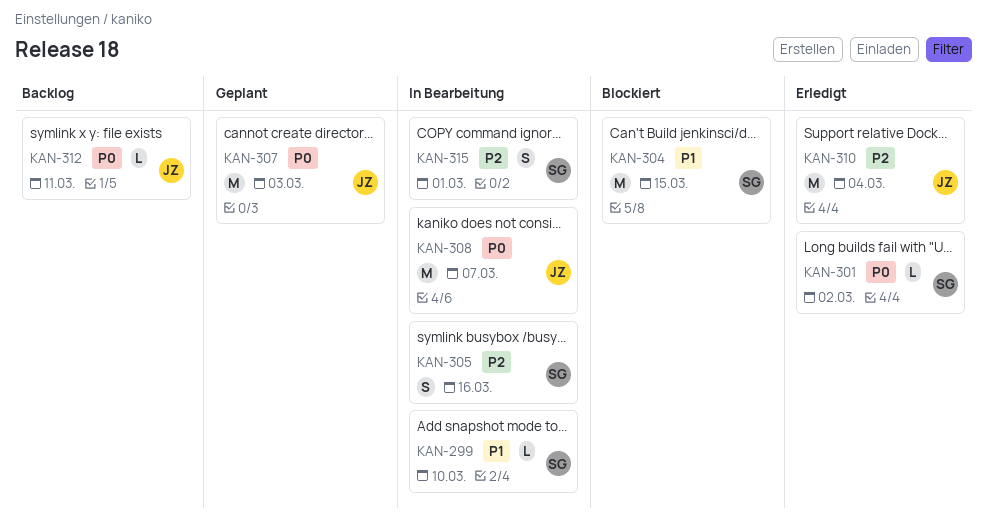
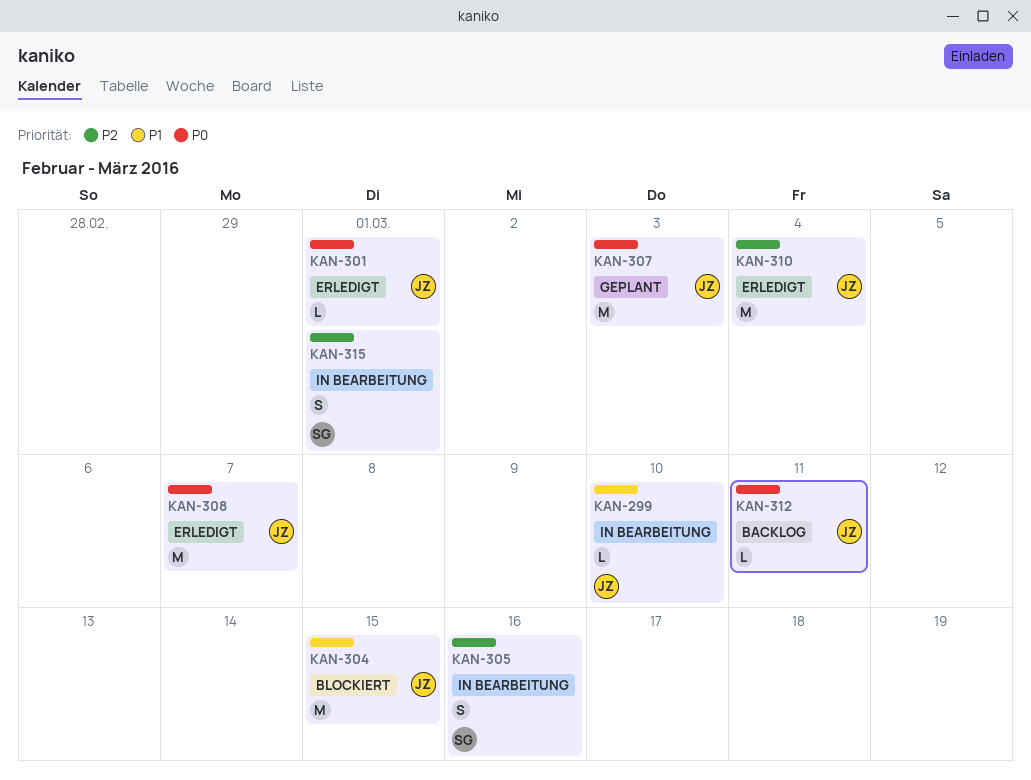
KAN-299, owner: SG -> JZ
KAN-301, owner: SG -> JZ
KAN-301, due: Mar 2 -> Mar 1
KAN-304, owner: SG -> JZ
KAN-308, status: In Bearbeitung -> Erledigt

